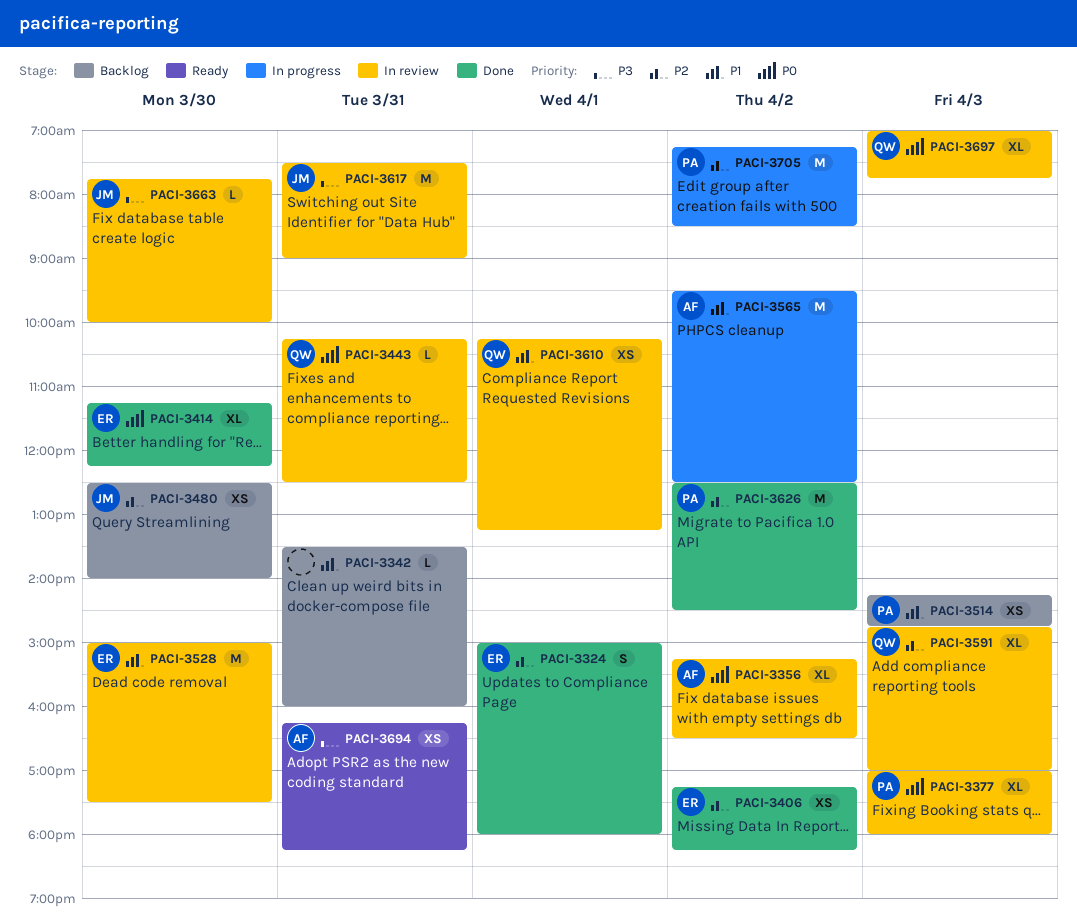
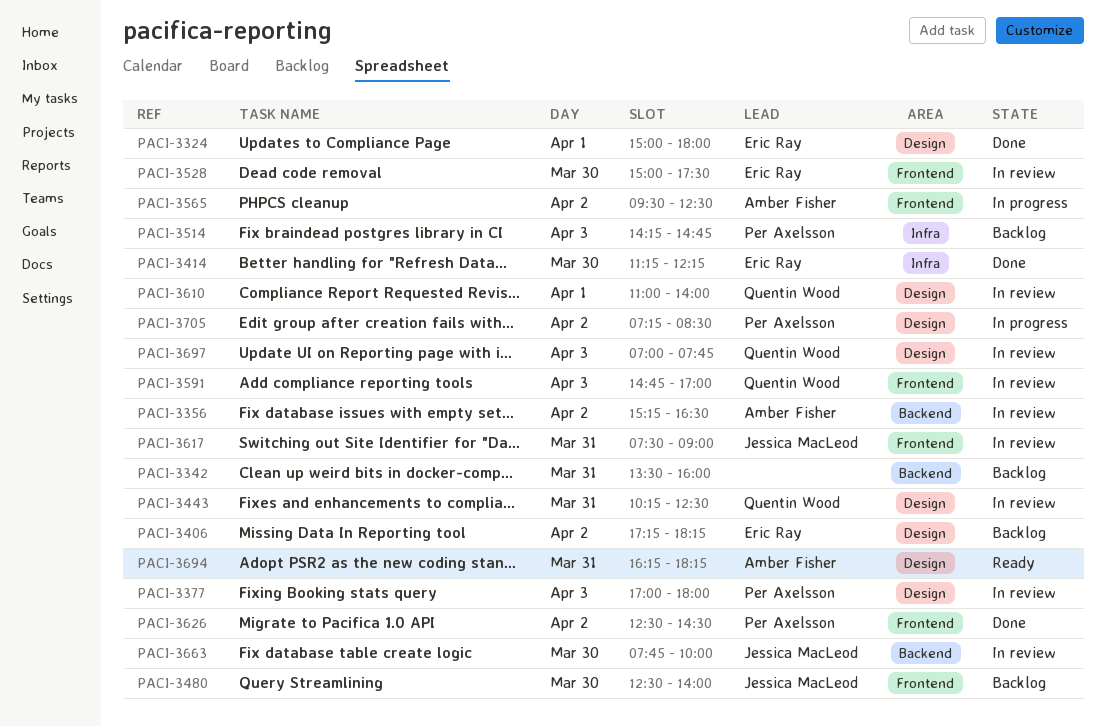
PACI-3406, status: Done -> Backlog
PACI-3610, begins: 10:15 -> 11:00
PACI-3610, ends: 13:15 -> 14:00

